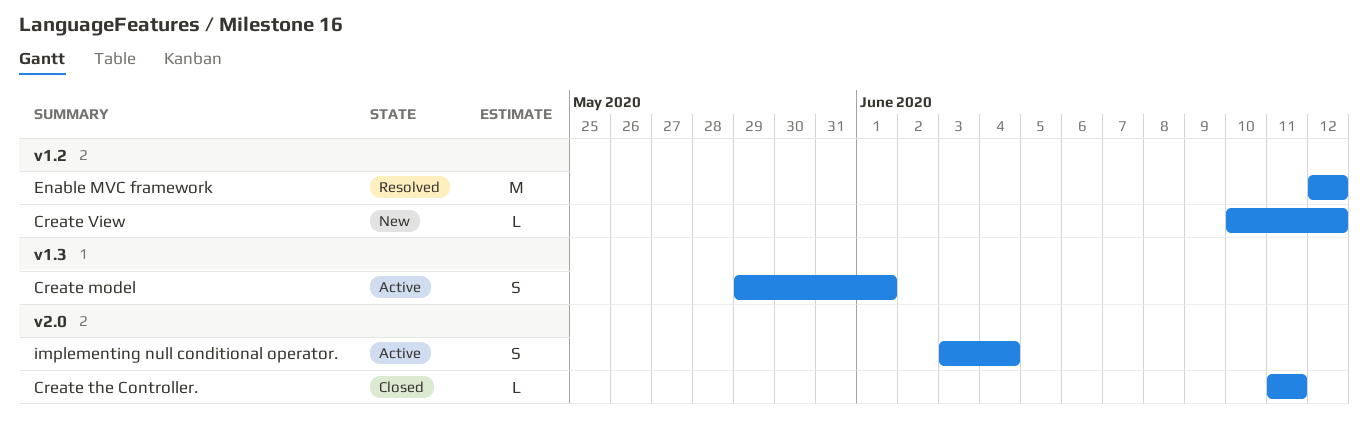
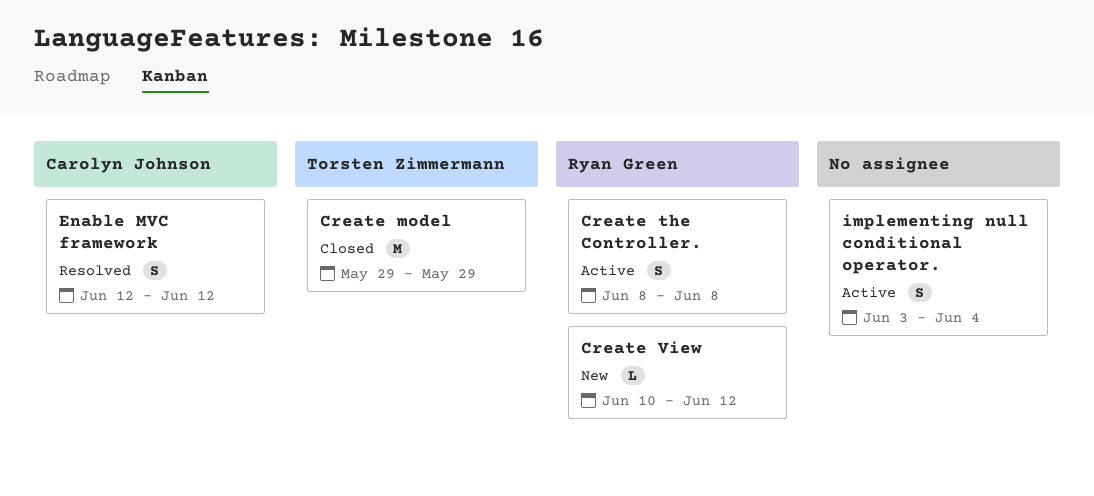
Create model, status: Active -> Closed
Create model, estimate: S -> M
Create model, due: Jun 1 -> May 29
Create the Controller., status: Closed -> Active
Create the Controller., estimate: L -> S
Create the Controller., start: Jun 11 -> Jun 8
Create the Controller., due: Jun 11 -> Jun 8
Enable MVC framework, estimate: M -> S

